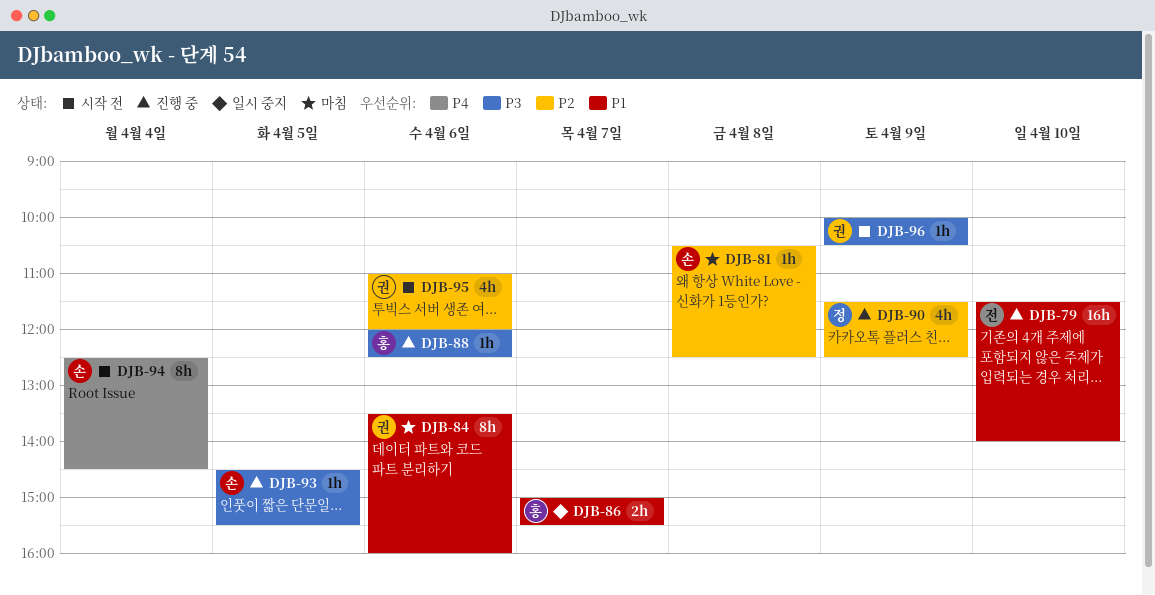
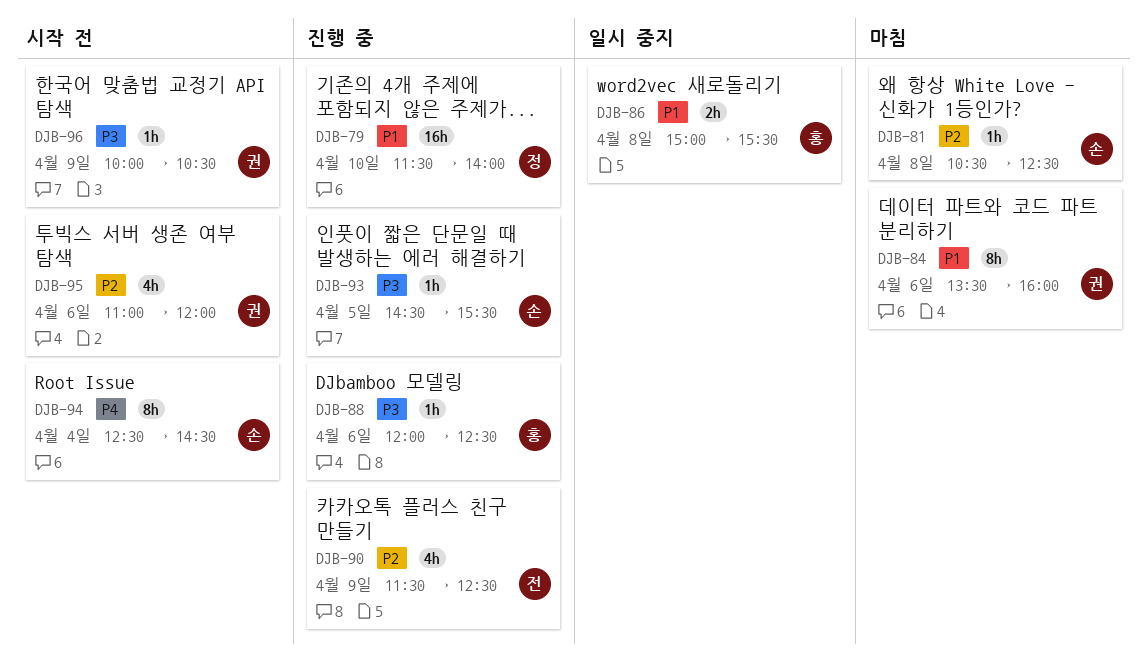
DJB-79, owner: 전 -> 정
DJB-86, day: Apr 7 -> Apr 8
DJB-90, owner: 정 -> 전

